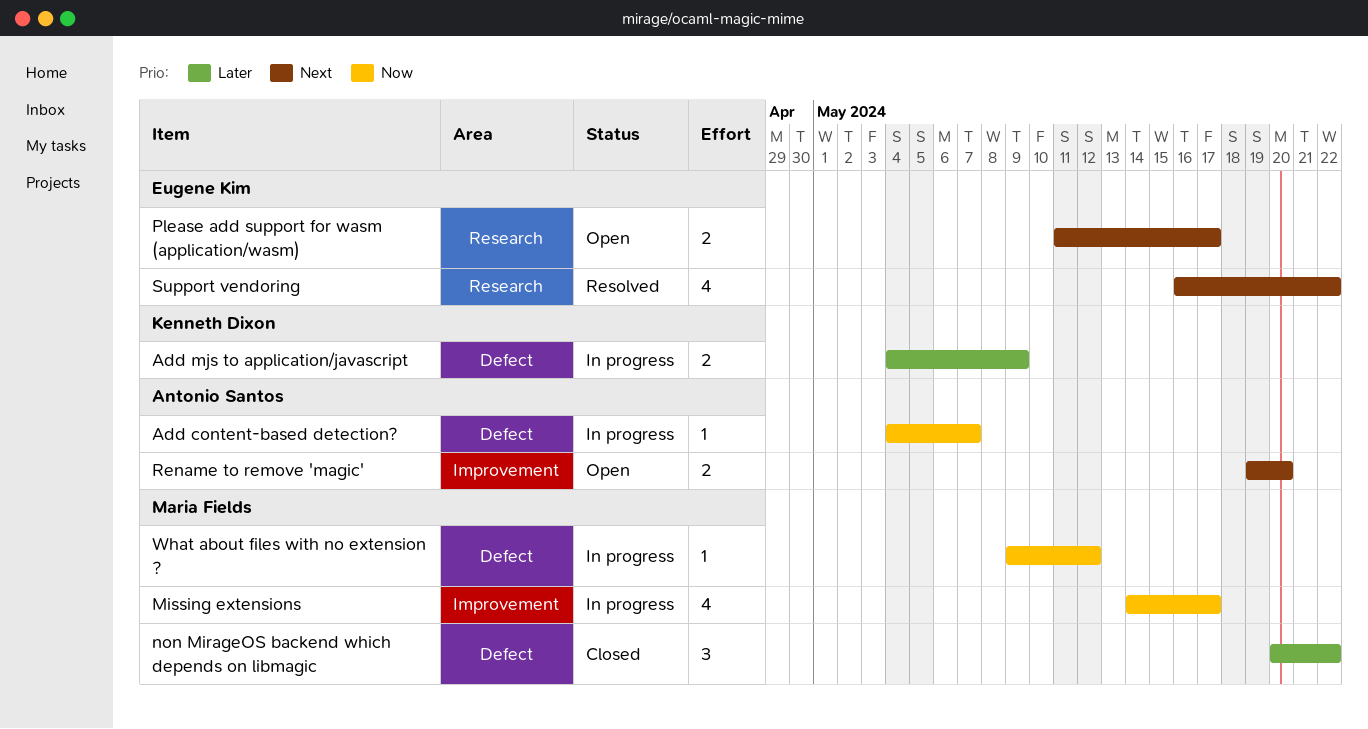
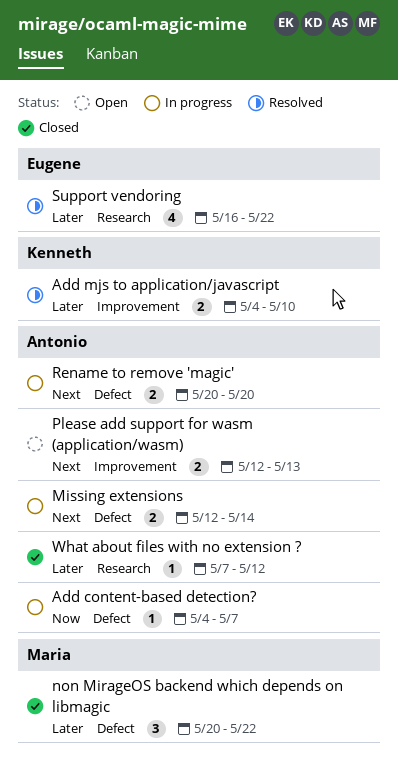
Add mjs to application/javascript, status: In progress -> Resolved
Add mjs to application/javascript, label: Defect -> Improvement
Add mjs to application/javascript, due: May 9 -> May 10
Missing extensions, owner: Maria Fields -> Antonio Santos
Missing extensions, priority: Now -> Next
Missing extensions, label: Improvement -> Defect
Missing extensions, estimate: 4 -> 2
Missing extensions, start: May 14 -> May 12
Missing extensions, due: May 17 -> May 14
Please add support for wasm (application/wasm), owner: Eugene Kim -> Antonio Santos
Please add support for wasm (application/wasm), label: Research -> Improvement
Please add support for wasm (application/wasm), start: May 11 -> May 12
Please add support for wasm (application/wasm), due: May 17 -> May 13
Rename to remove 'magic', status: Open -> In progress
Rename to remove 'magic', label: Improvement -> Defect
Rename to remove 'magic', start: May 19 -> May 20
Support vendoring, priority: Next -> Later
What about files with no extension ?, status: In progress -> Closed
What about files with no extension ?, owner: Maria Fields -> Antonio Santos
What about files with no extension ?, priority: Now -> Later
What about files with no extension ?, label: Defect -> Research
What about files with no extension ?, start: May 9 -> May 7

